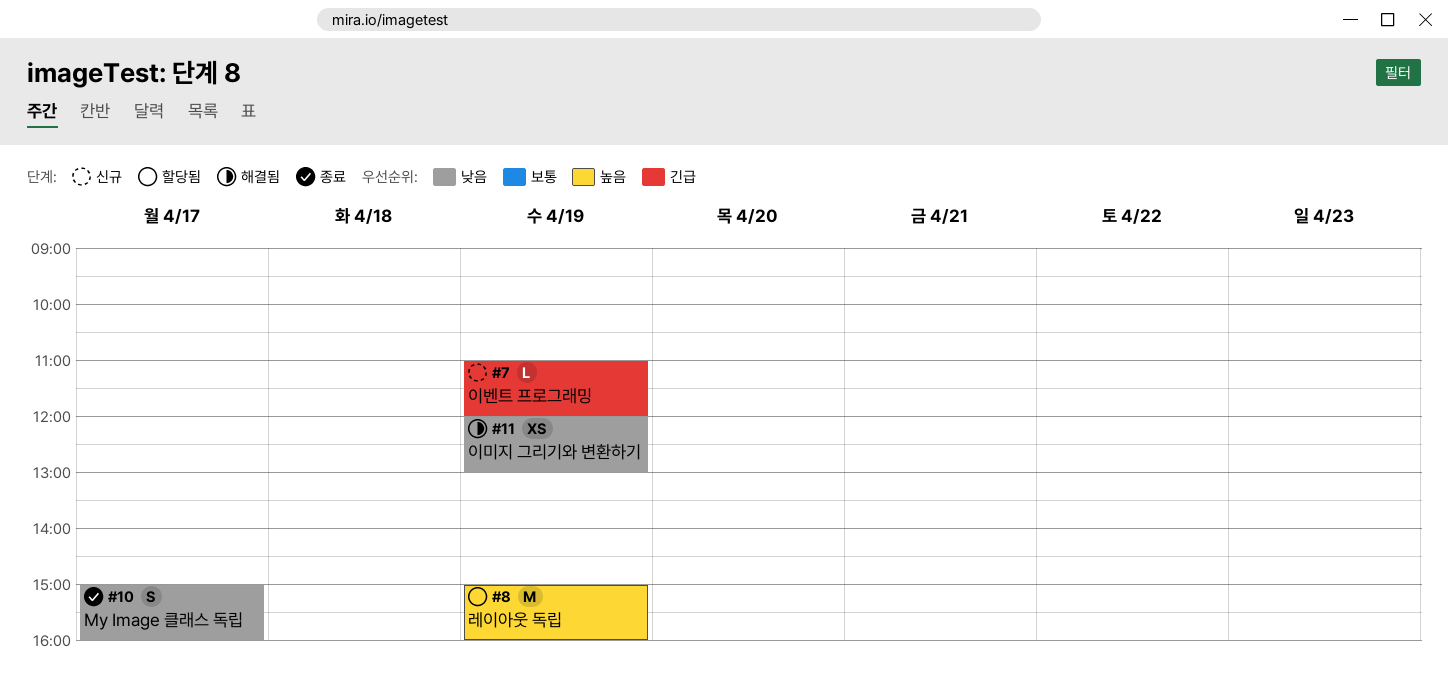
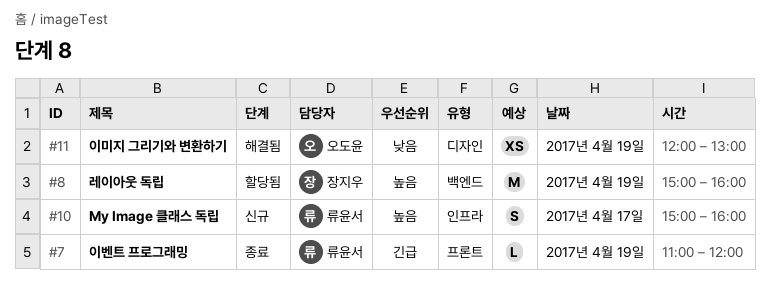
#7, status: 신규 -> 종료
#10, status: 종료 -> 신규
#10, priority: 낮음 -> 높음

